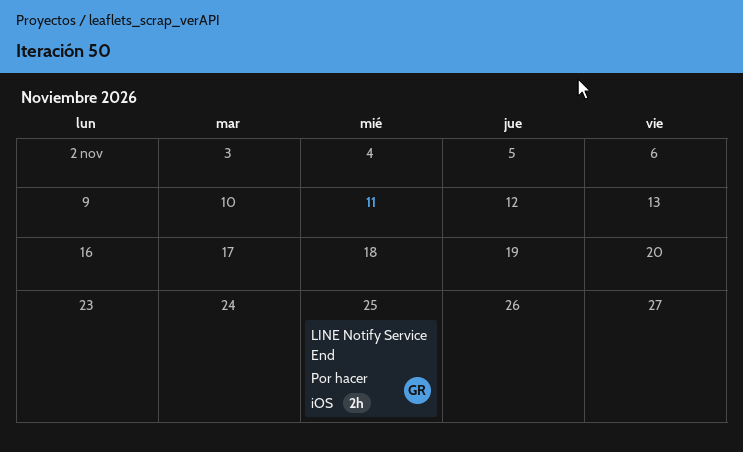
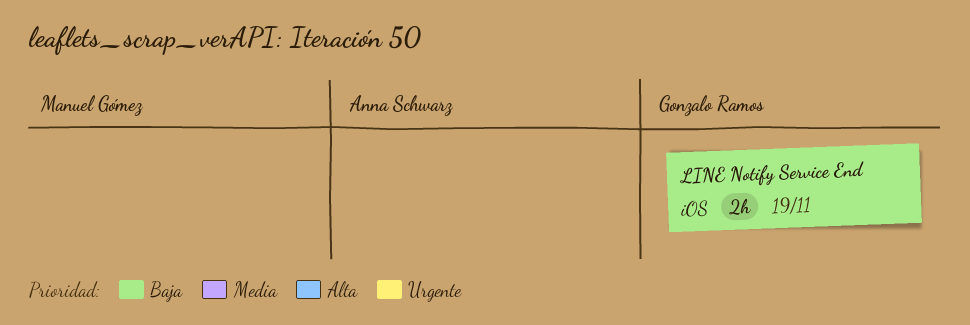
LINE Notify Service End, due: Nov 25 -> Nov 19

